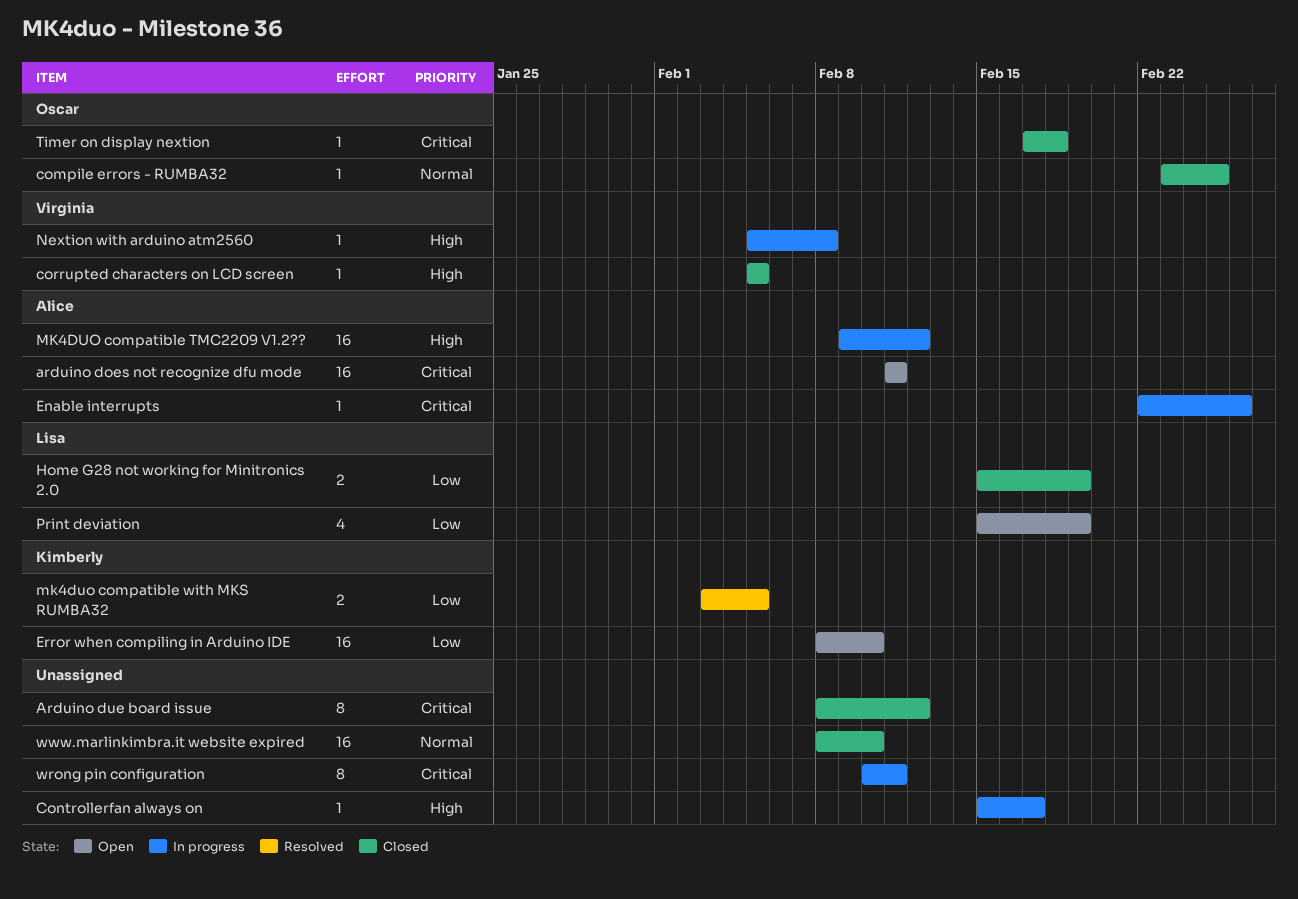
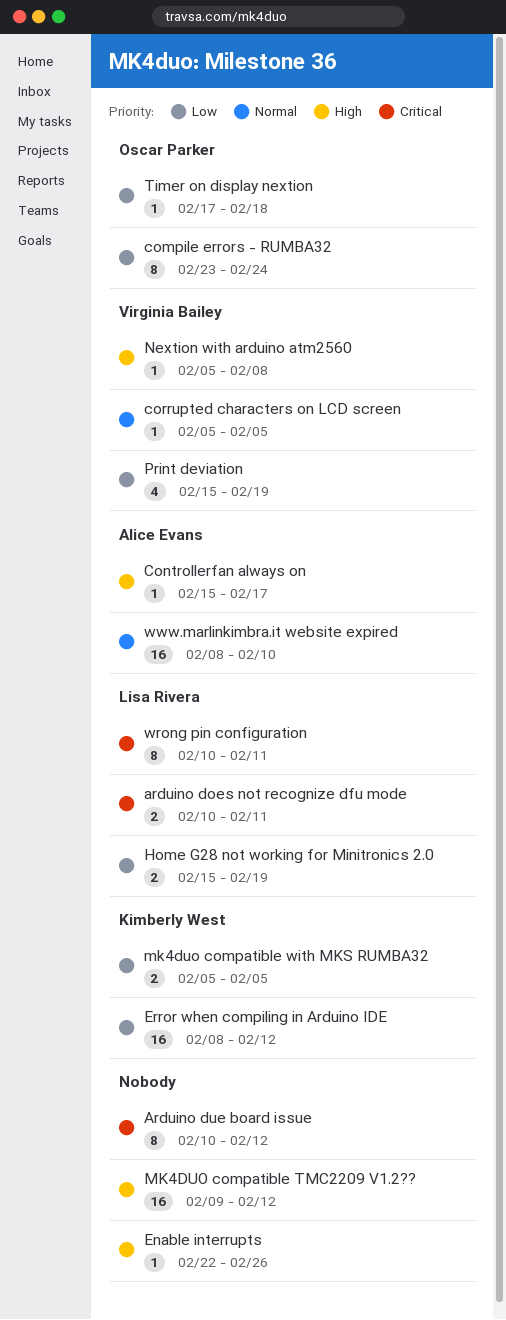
arduino does not recognize dfu mode, owner: Alice Evans -> Lisa Rivera
arduino does not recognize dfu mode, estimate: 16 -> 2
arduino does not recognize dfu mode, start: Feb 11 -> Feb 10
Arduino due board issue, start: Feb 8 -> Feb 10
compile errors - RUMBA32, priority: Normal -> Low
compile errors - RUMBA32, estimate: 1 -> 8
compile errors - RUMBA32, due: Feb 25 -> Feb 24
Controllerfan always on, owner: none -> Alice Evans
corrupted characters on LCD screen, priority: High -> Normal
Enable interrupts, owner: Alice Evans -> none
Enable interrupts, priority: Critical -> High
Error when compiling in Arduino IDE, due: Feb 10 -> Feb 12
MK4DUO compatible TMC2209 V1.2??, owner: Alice Evans -> none
mk4duo compatible with MKS RUMBA32, start: Feb 3 -> Feb 5
Print deviation, owner: Lisa Rivera -> Virginia Bailey
Timer on display nextion, priority: Critical -> Low
wrong pin configuration, owner: none -> Lisa Rivera
www.marlinkimbra.it website expired, owner: none -> Alice Evans

